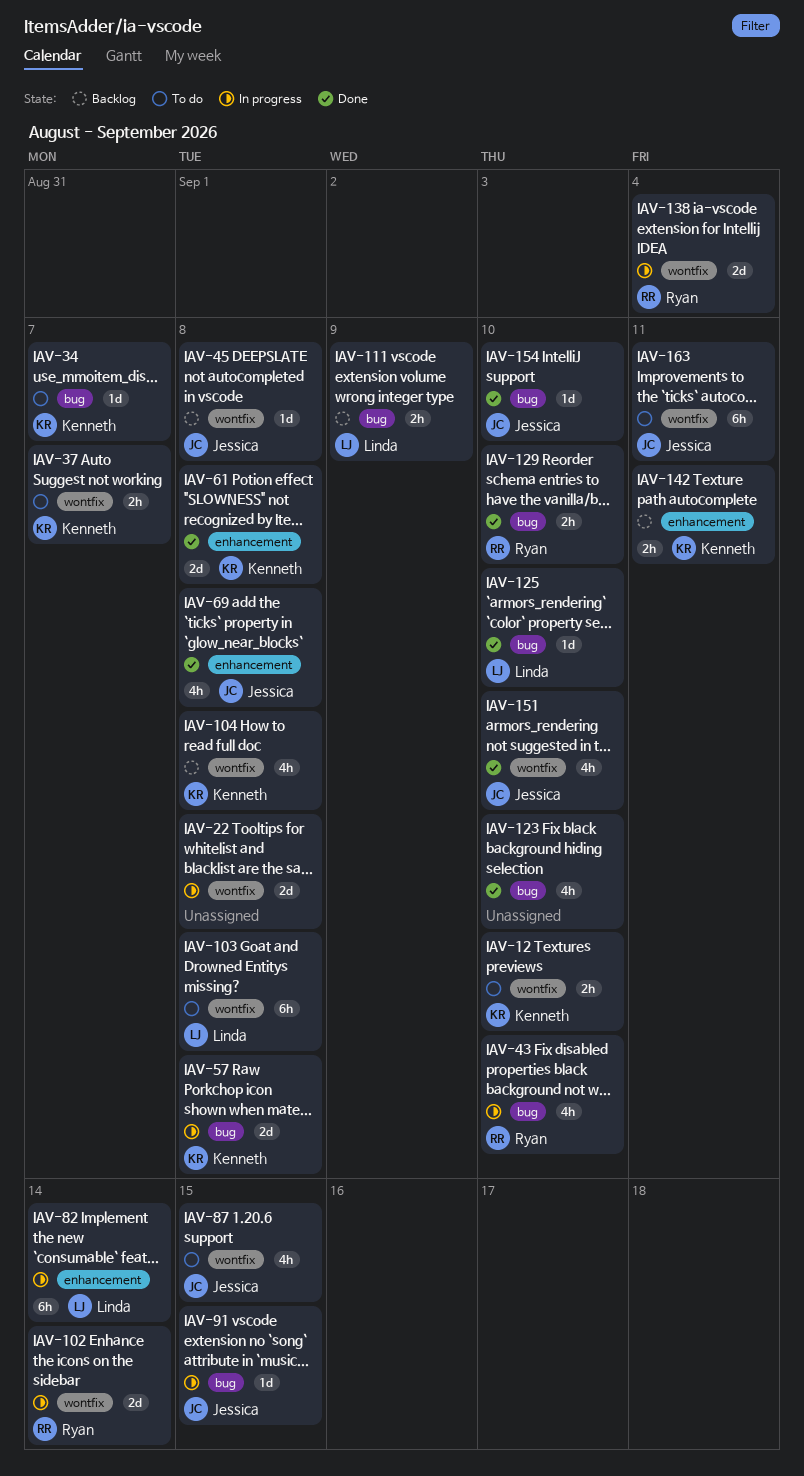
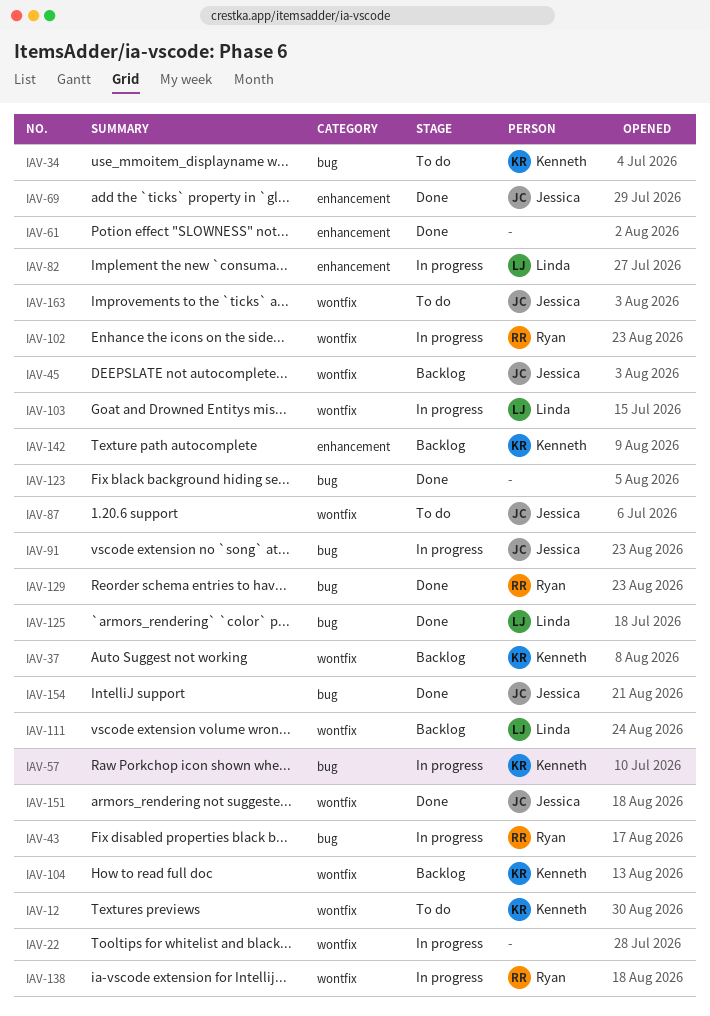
IAV-37, status: To do -> Backlog
IAV-61, owner: Kenneth -> none
IAV-103, status: To do -> In progress
IAV-111, label: bug -> wontfix

